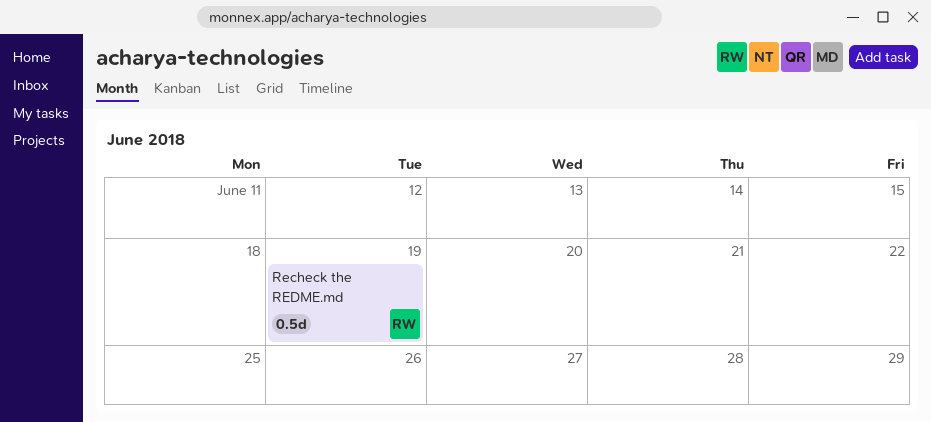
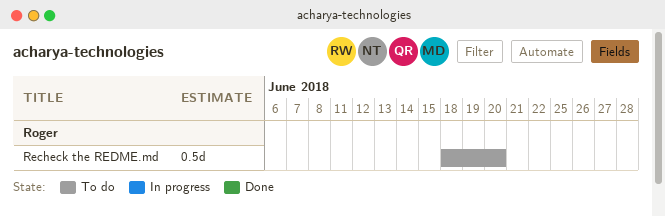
Recheck the REDME.md, due: Jun 19 -> Jun 20

